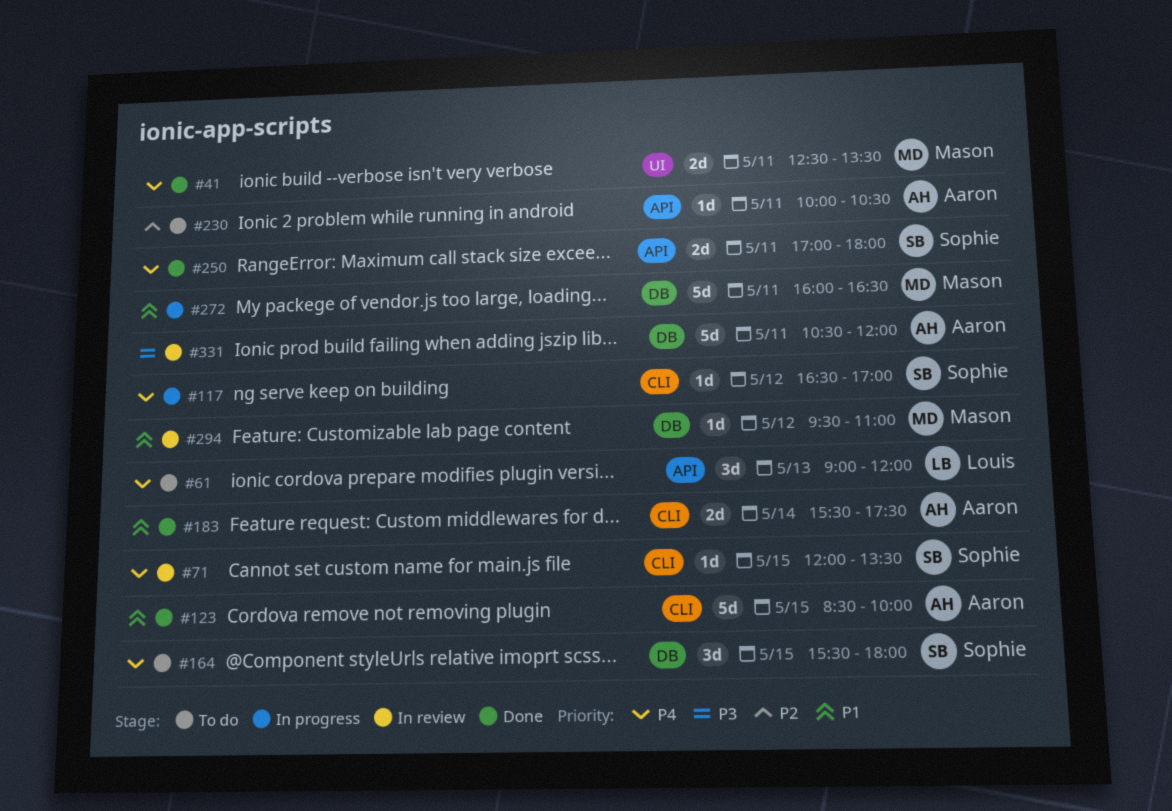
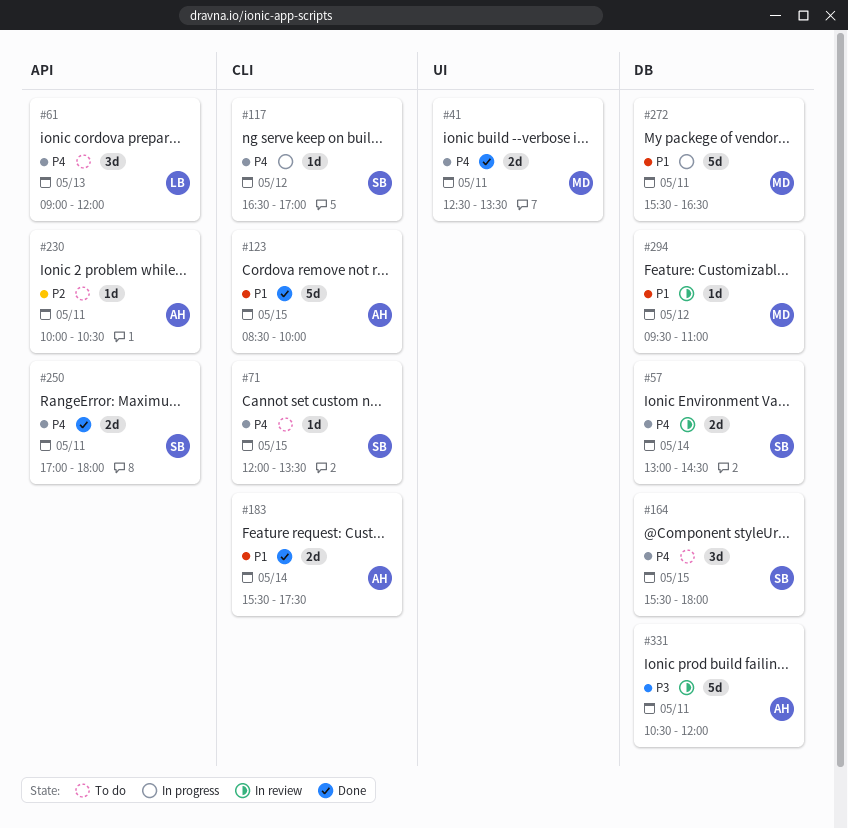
#57: none -> present
#71, status: In review -> To do
#272, begins: 16:00 -> 15:30

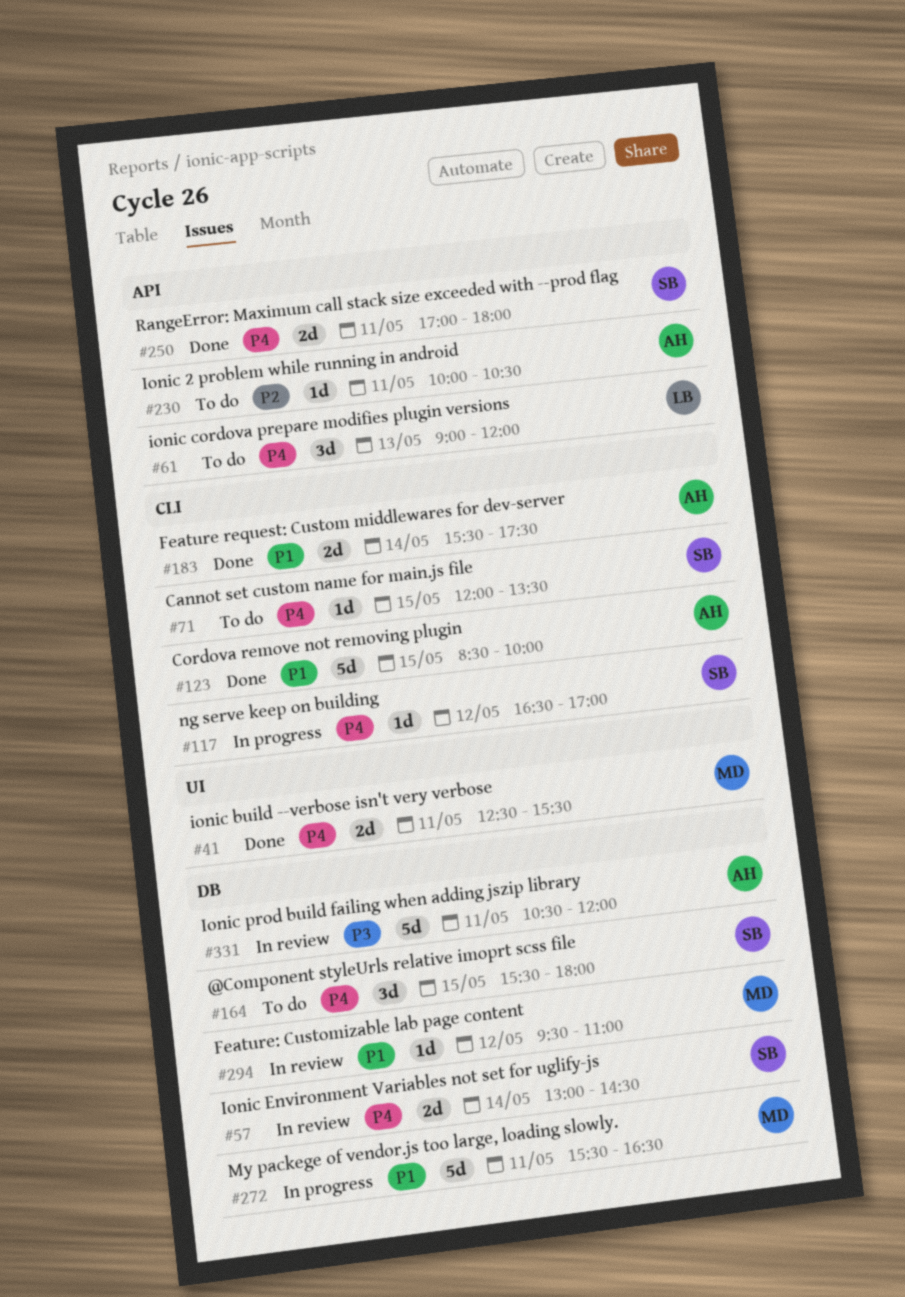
#41, ends: 13:30 -> 15:30

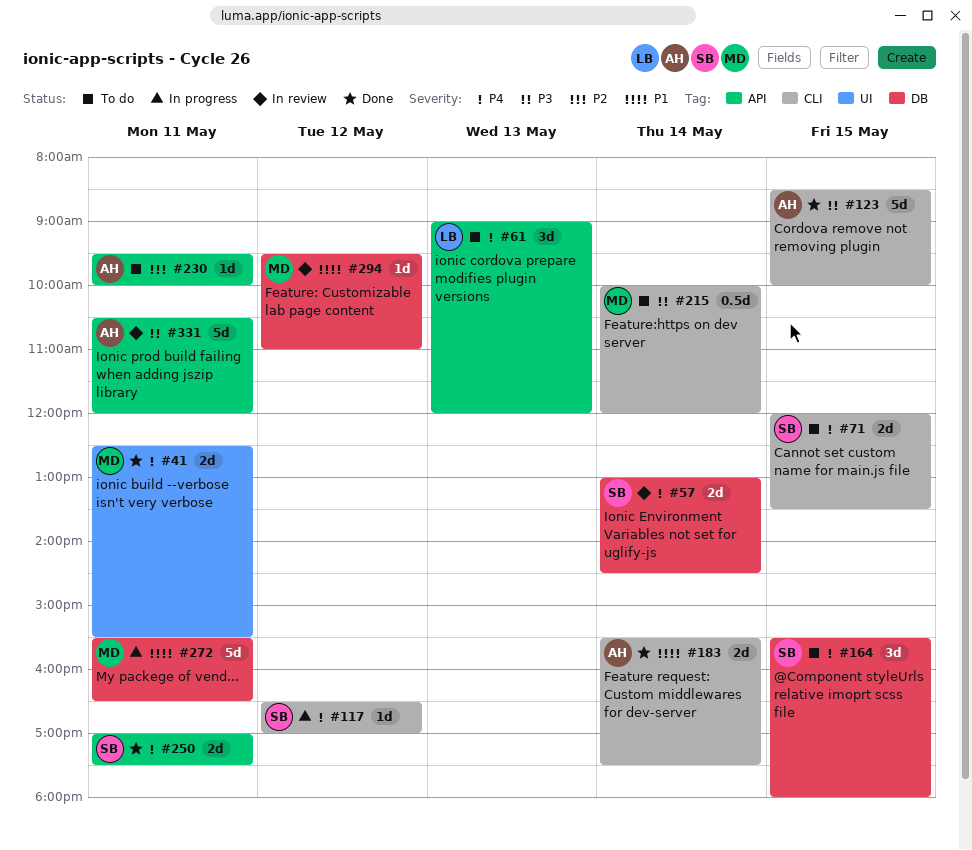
#71, estimate: 1d -> 2d
#123, priority: P1 -> P3
#215: none -> present
#230, begins: 10:00 -> 09:30
#230, ends: 10:30 -> 10:00
#250, ends: 18:00 -> 17:30
#331, label: DB -> API

